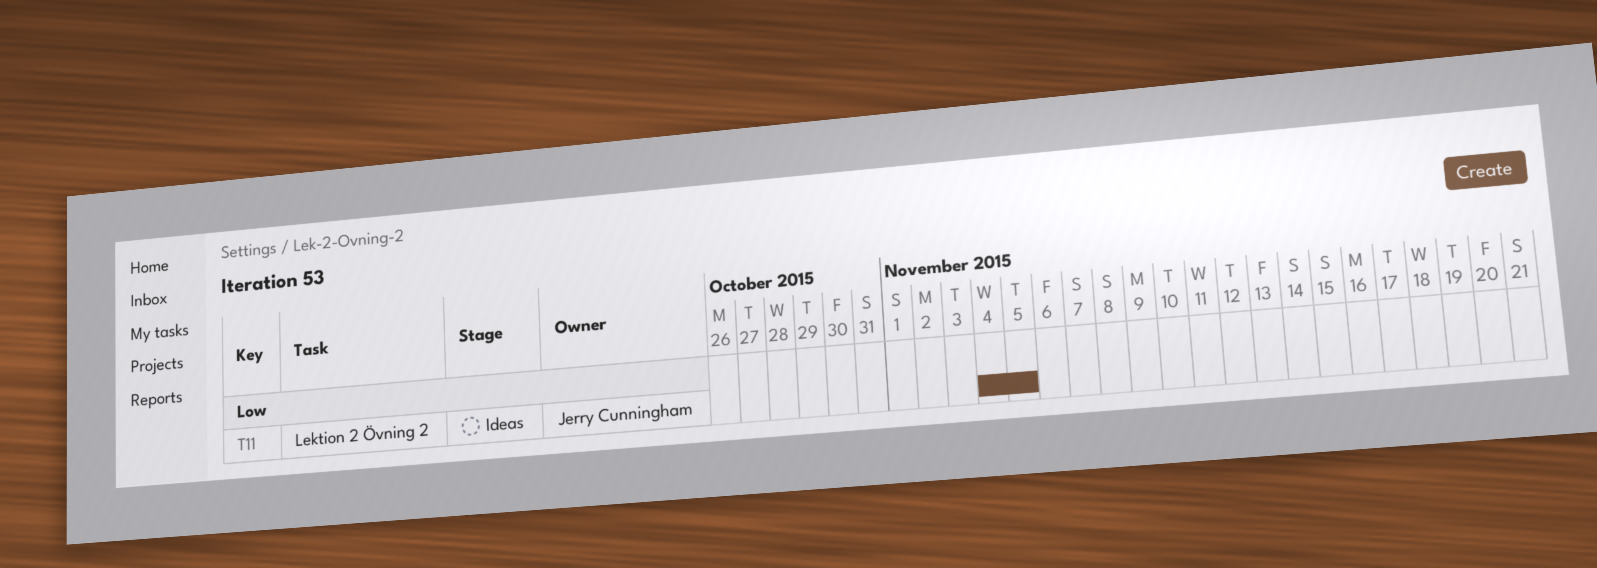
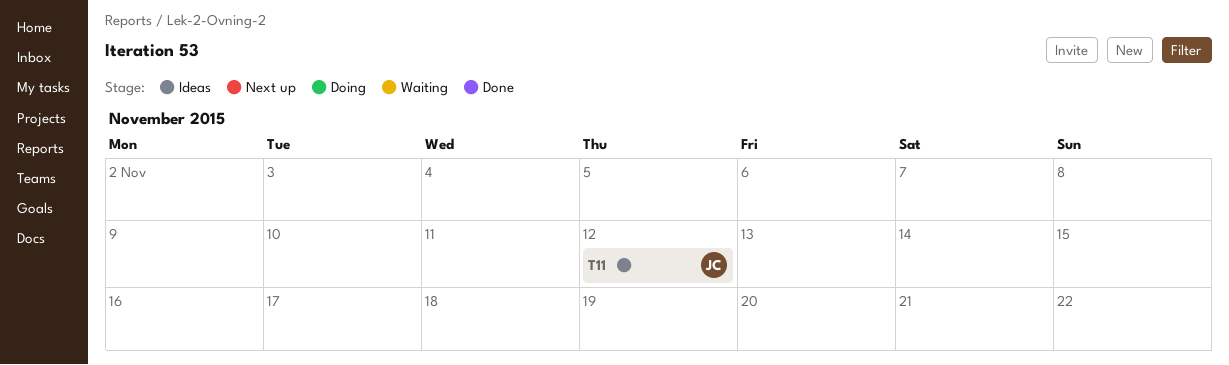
T11, due: Nov 5 -> Nov 12

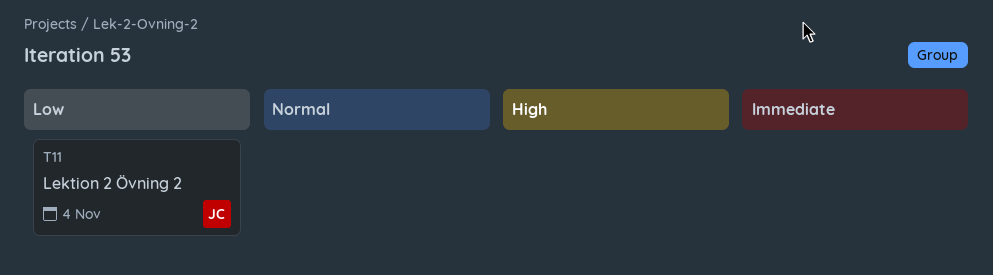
T11, due: Nov 12 -> Nov 4

